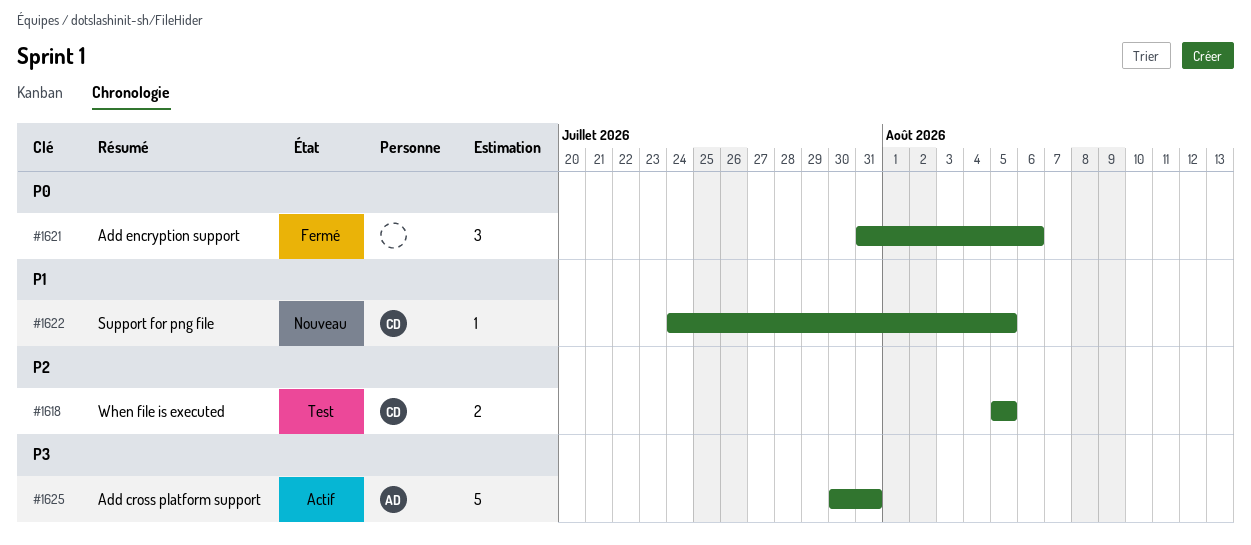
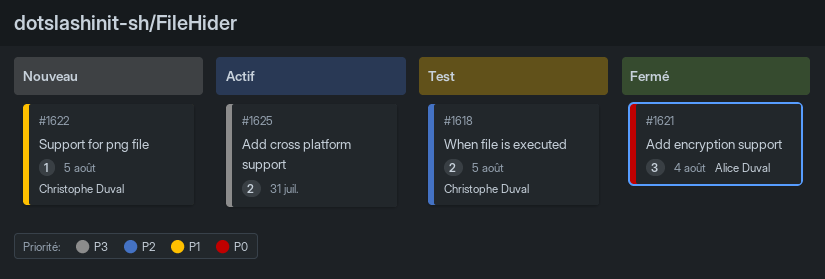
#1621, owner: none -> Alice Duval
#1621, due: Aug 6 -> Aug 4
#1625, owner: Alice Duval -> none
#1625, estimate: 5 -> 2

